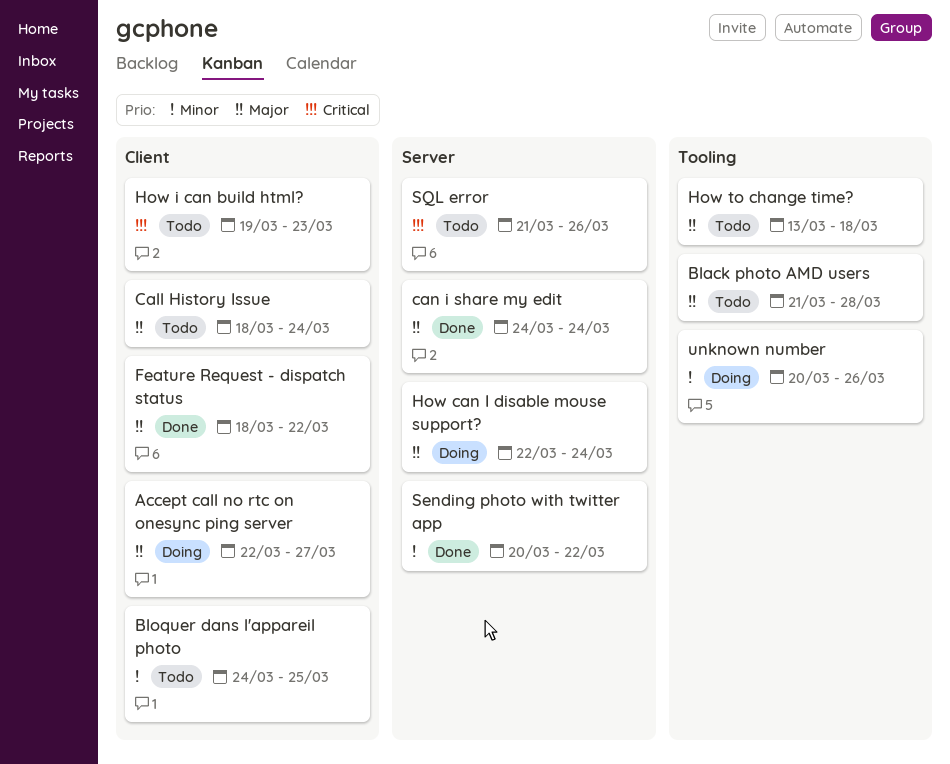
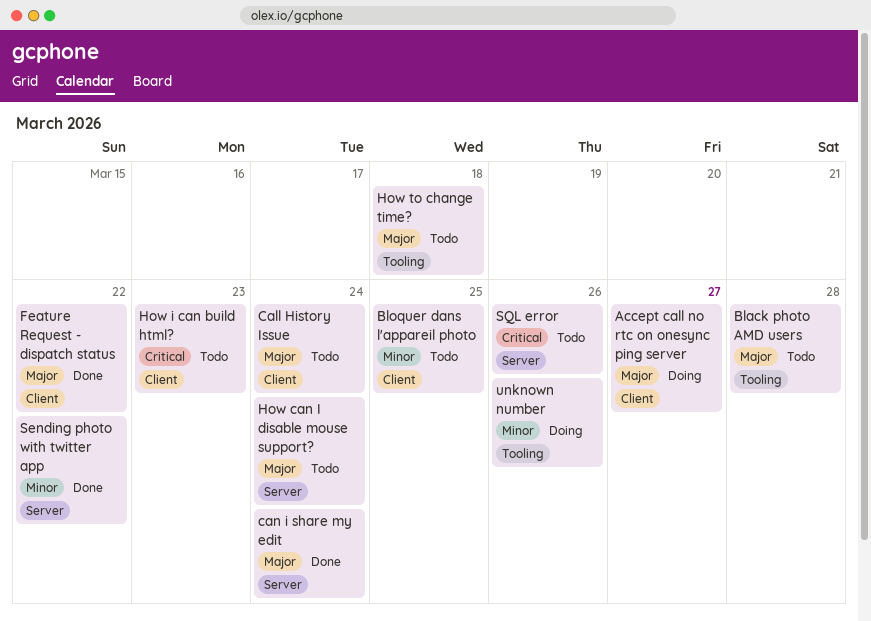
How can I disable mouse support?, status: Doing -> Todo

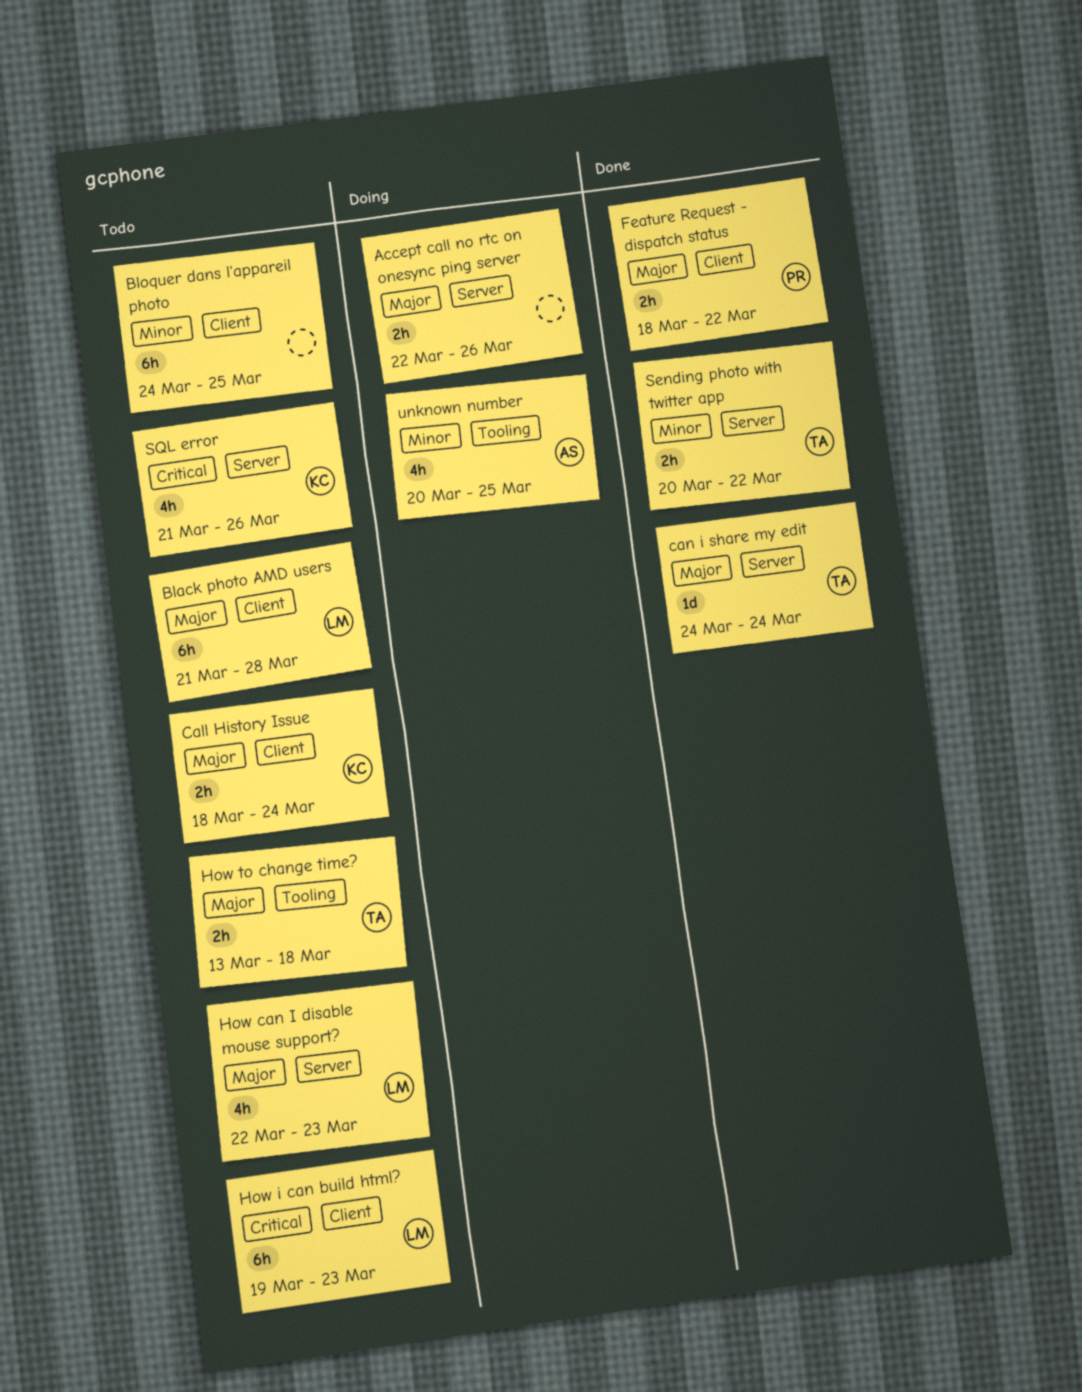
Accept call no rtc on onesync ping server, label: Client -> Server
Accept call no rtc on onesync ping server, due: Mar 27 -> Mar 26
Black photo AMD users, label: Tooling -> Client
How can I disable mouse support?, due: Mar 24 -> Mar 23
unknown number, due: Mar 26 -> Mar 25

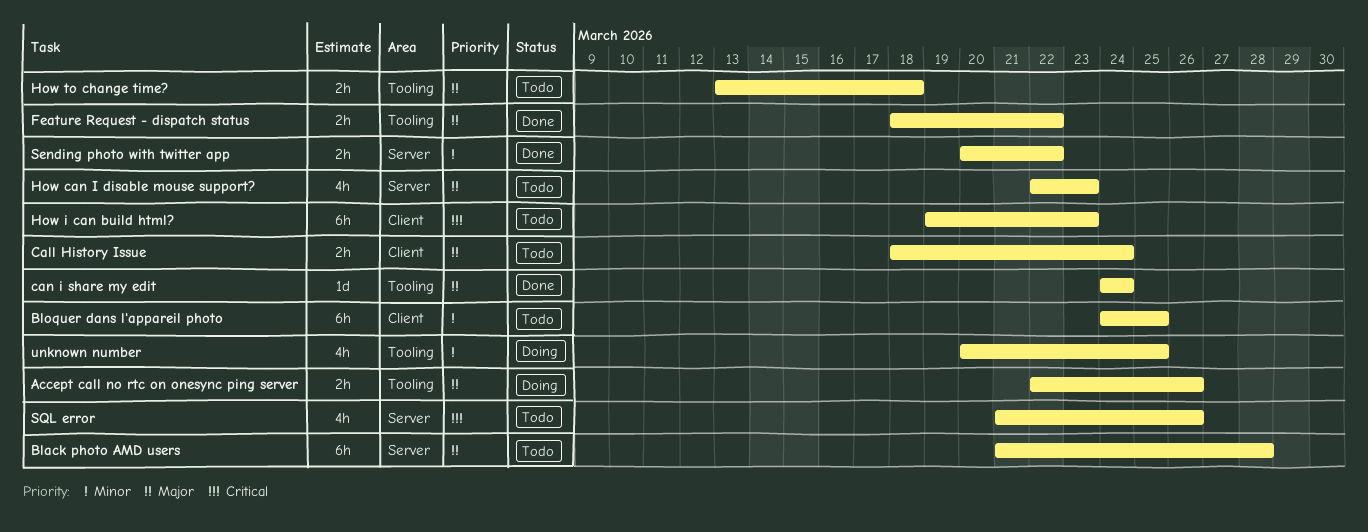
Accept call no rtc on onesync ping server, label: Server -> Tooling
Black photo AMD users, label: Client -> Server
can i share my edit, label: Server -> Tooling
Feature Request - dispatch status, label: Client -> Tooling

